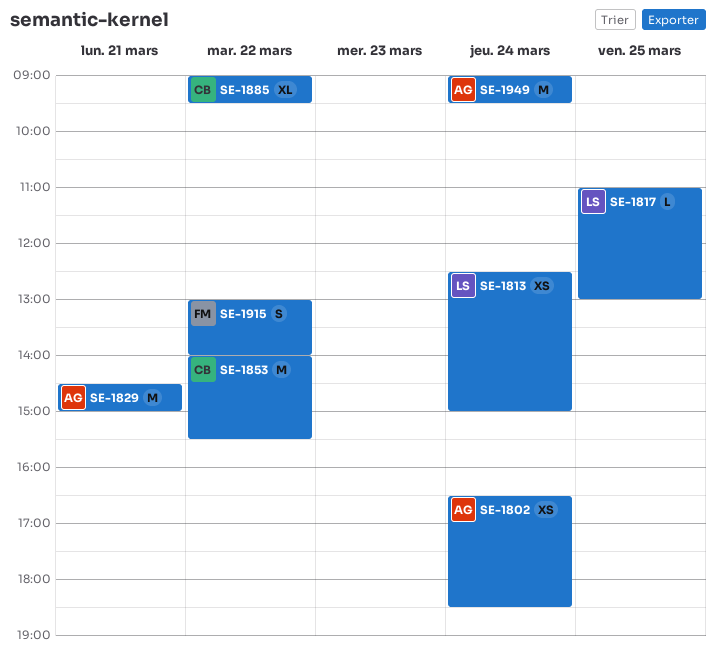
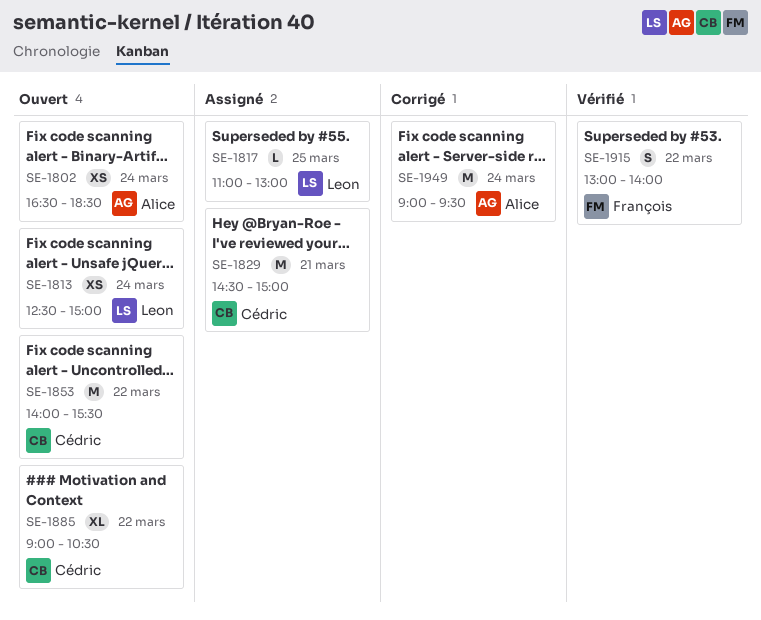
SE-1829, owner: Alice -> Cédric
SE-1885, ends: 09:30 -> 10:30

